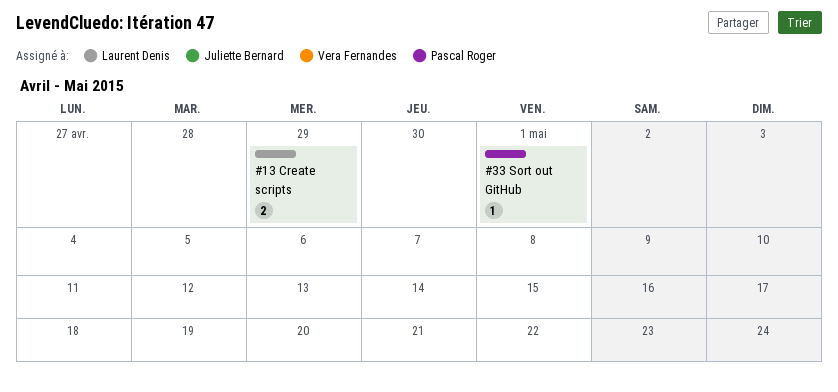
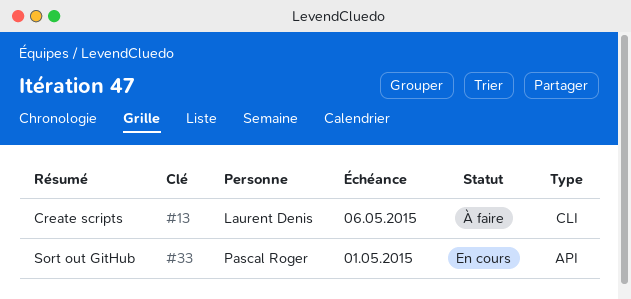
#13, due: Apr 29 -> May 6

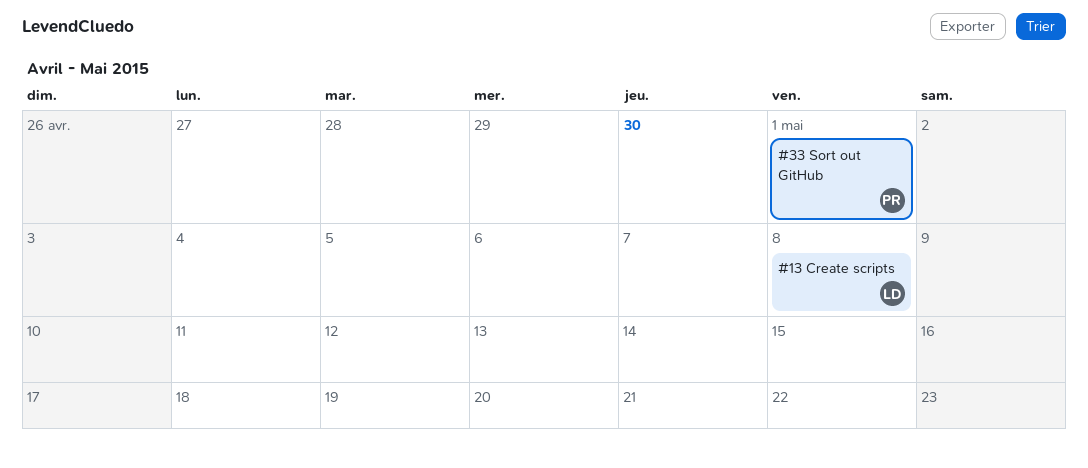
#13, due: May 6 -> May 8

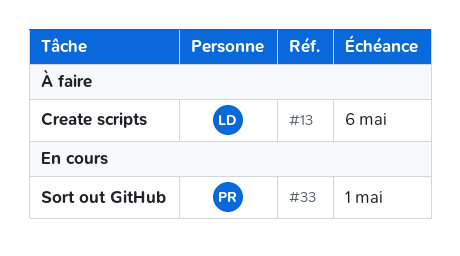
#13, due: May 8 -> May 6

